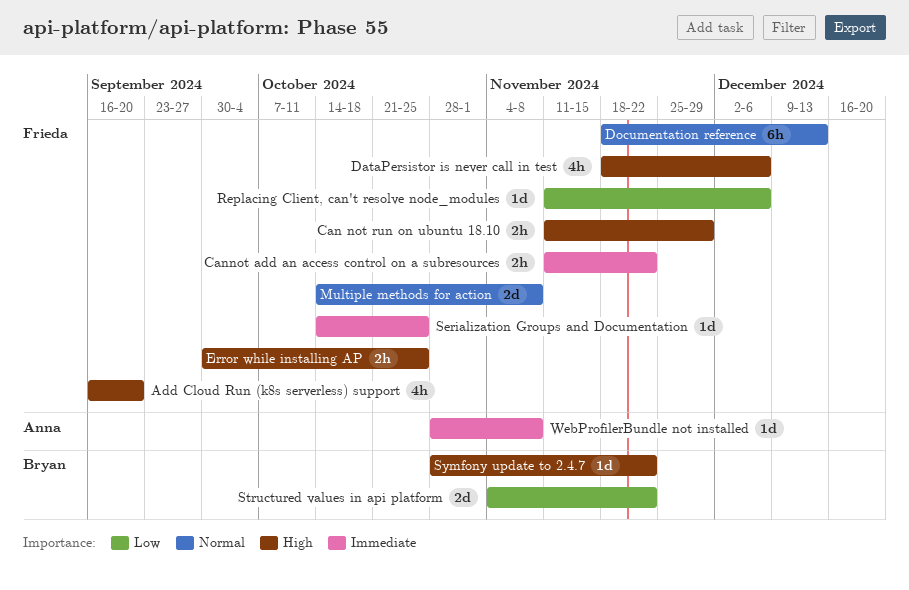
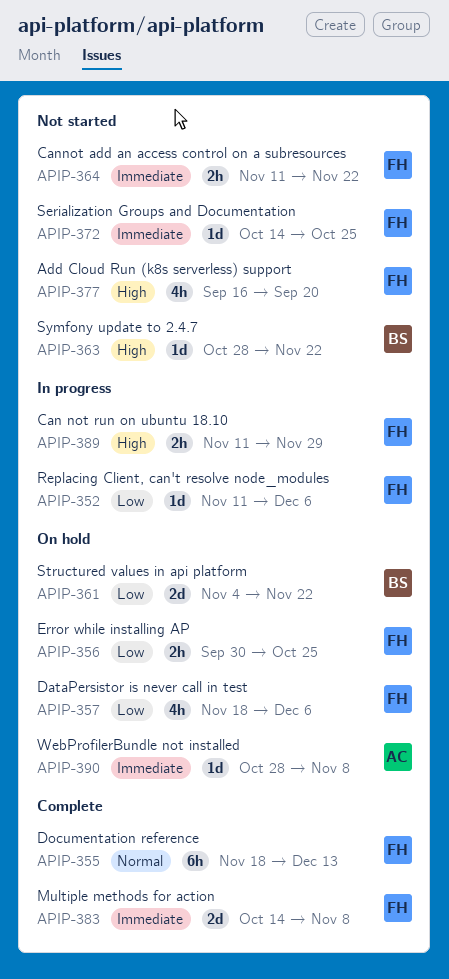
DataPersistor is never call in test, priority: High -> Low
Error while installing AP, priority: High -> Low
Multiple methods for action, priority: Normal -> Immediate

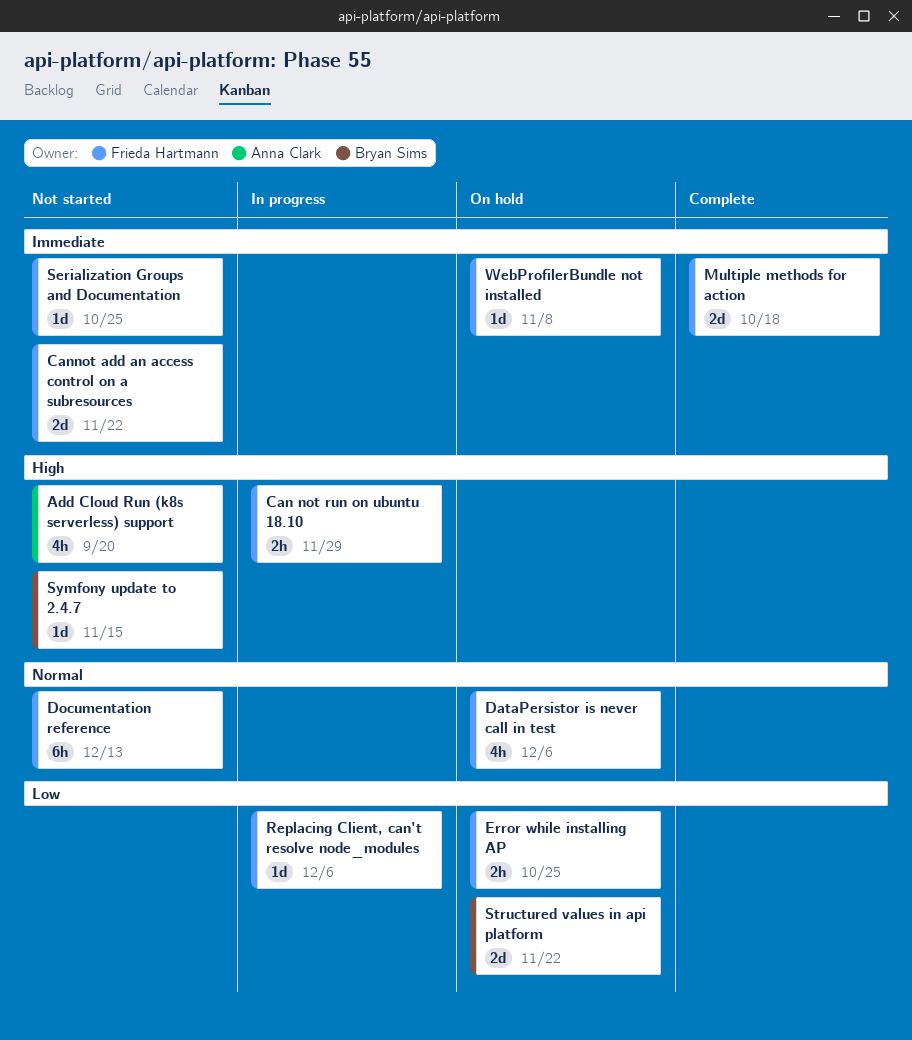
Add Cloud Run (k8s serverless) support, owner: Frieda Hartmann -> Anna Clark
Cannot add an access control on a subresources, estimate: 2h -> 2d
DataPersistor is never call in test, priority: Low -> Normal
Documentation reference, status: Complete -> Not started
Multiple methods for action, due: Nov 8 -> Oct 18
Symfony update to 2.4.7, due: Nov 22 -> Nov 15
WebProfilerBundle not installed, owner: Anna Clark -> Frieda Hartmann

